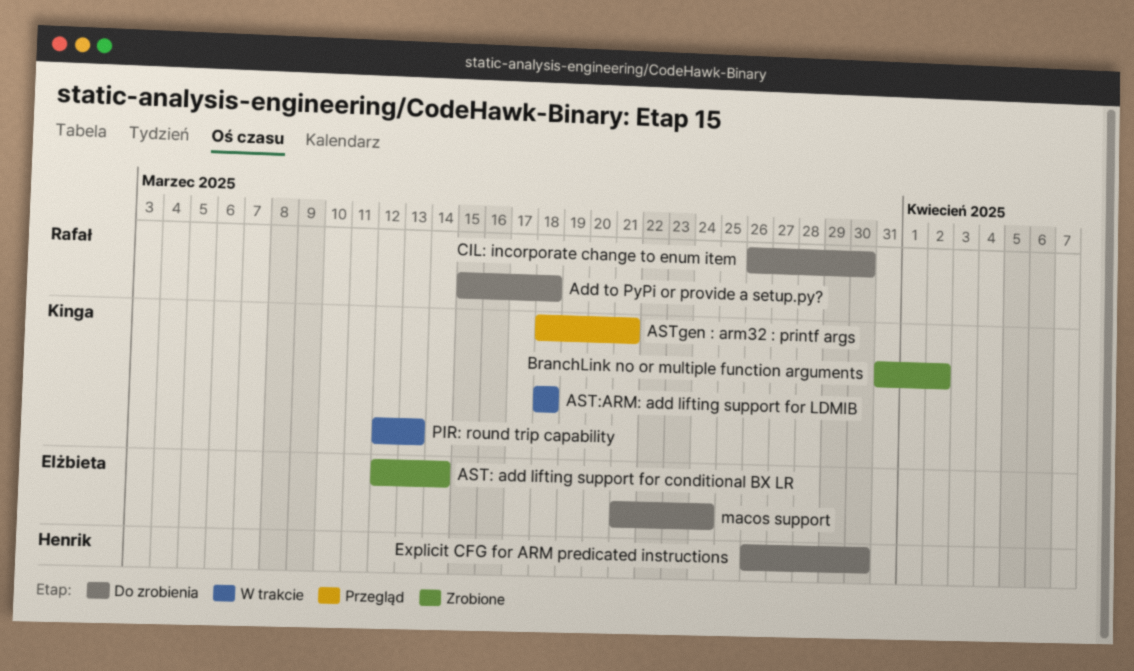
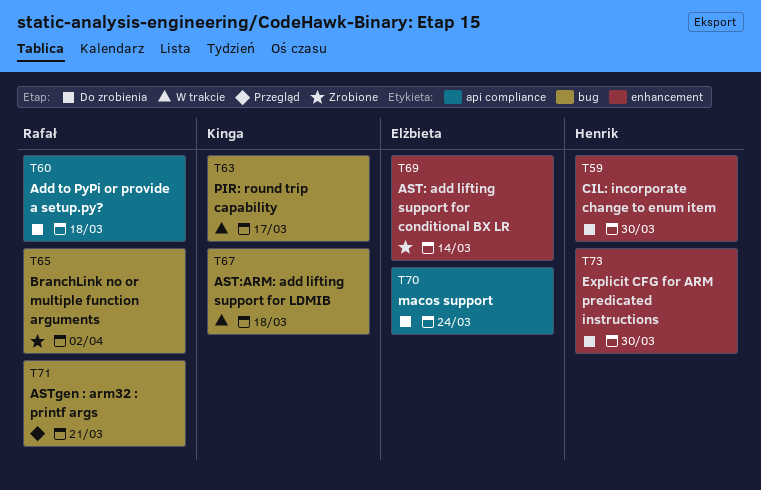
ASTgen : arm32 : printf args, owner: Kinga -> Rafał
BranchLink no or multiple function arguments, owner: Kinga -> Rafał
CIL: incorporate change to enum item, owner: Rafał -> Henrik
PIR: round trip capability, due: Mar 13 -> Mar 17

